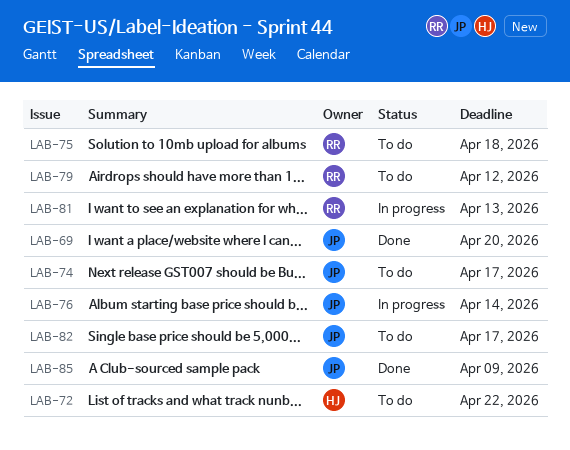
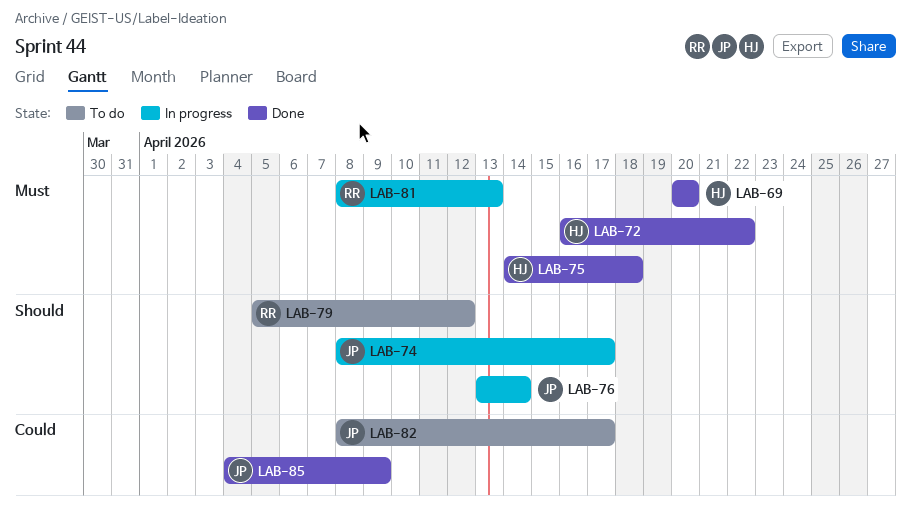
LAB-69, owner: JP -> HJ
LAB-72, status: To do -> Done
LAB-74, status: To do -> In progress
LAB-75, status: To do -> Done
LAB-75, owner: RR -> HJ

